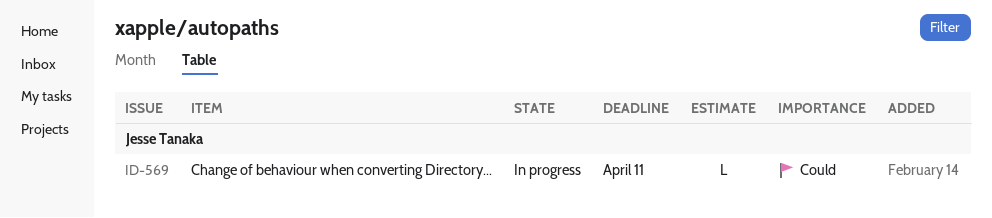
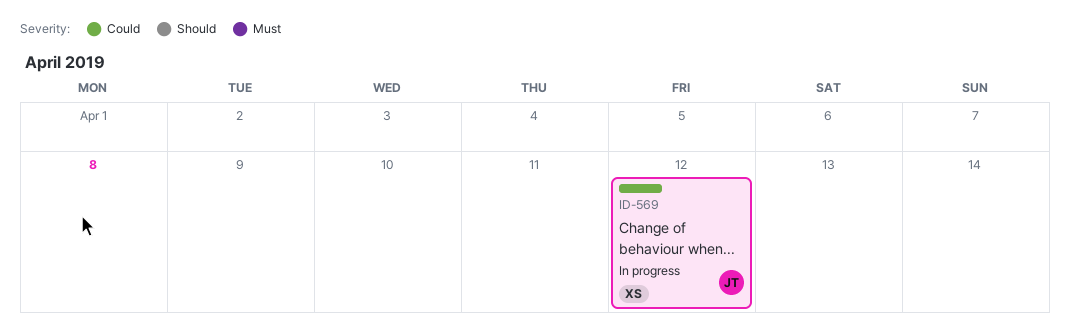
ID-569, estimate: L -> XS
ID-569, due: Apr 11 -> Apr 12

